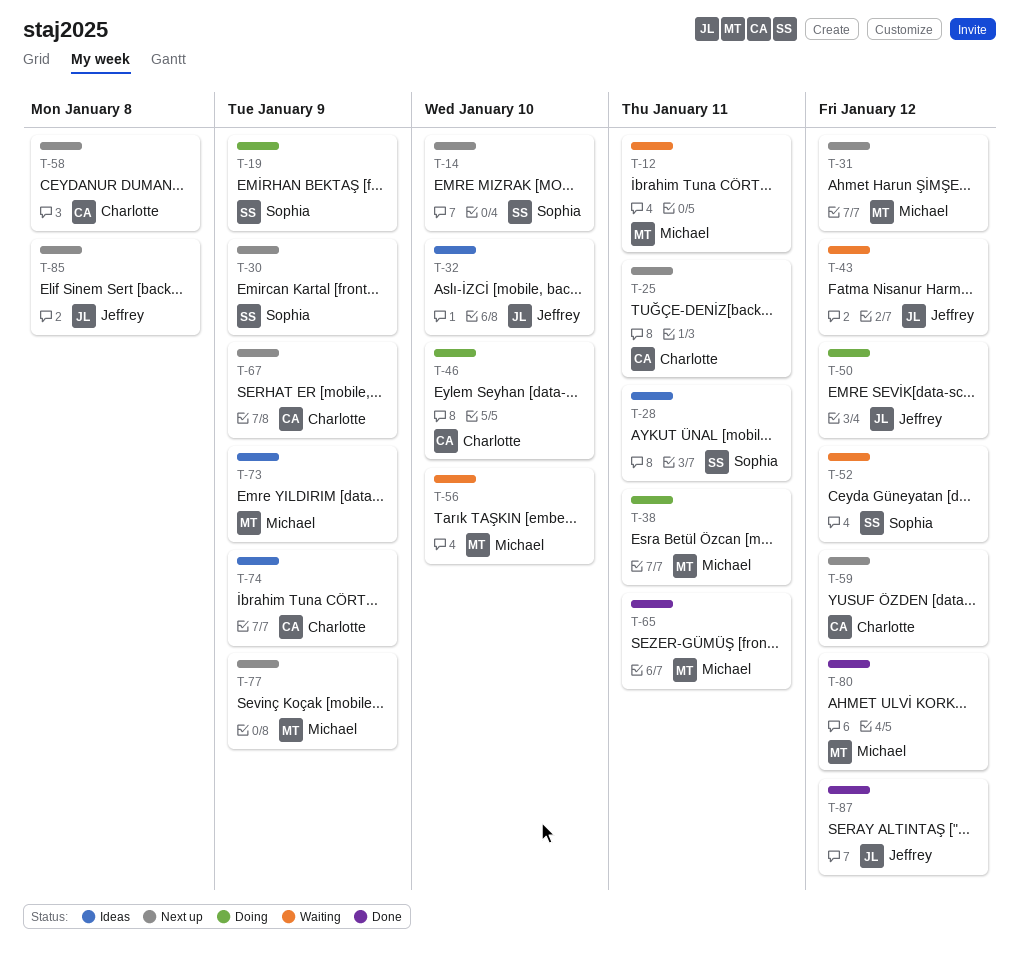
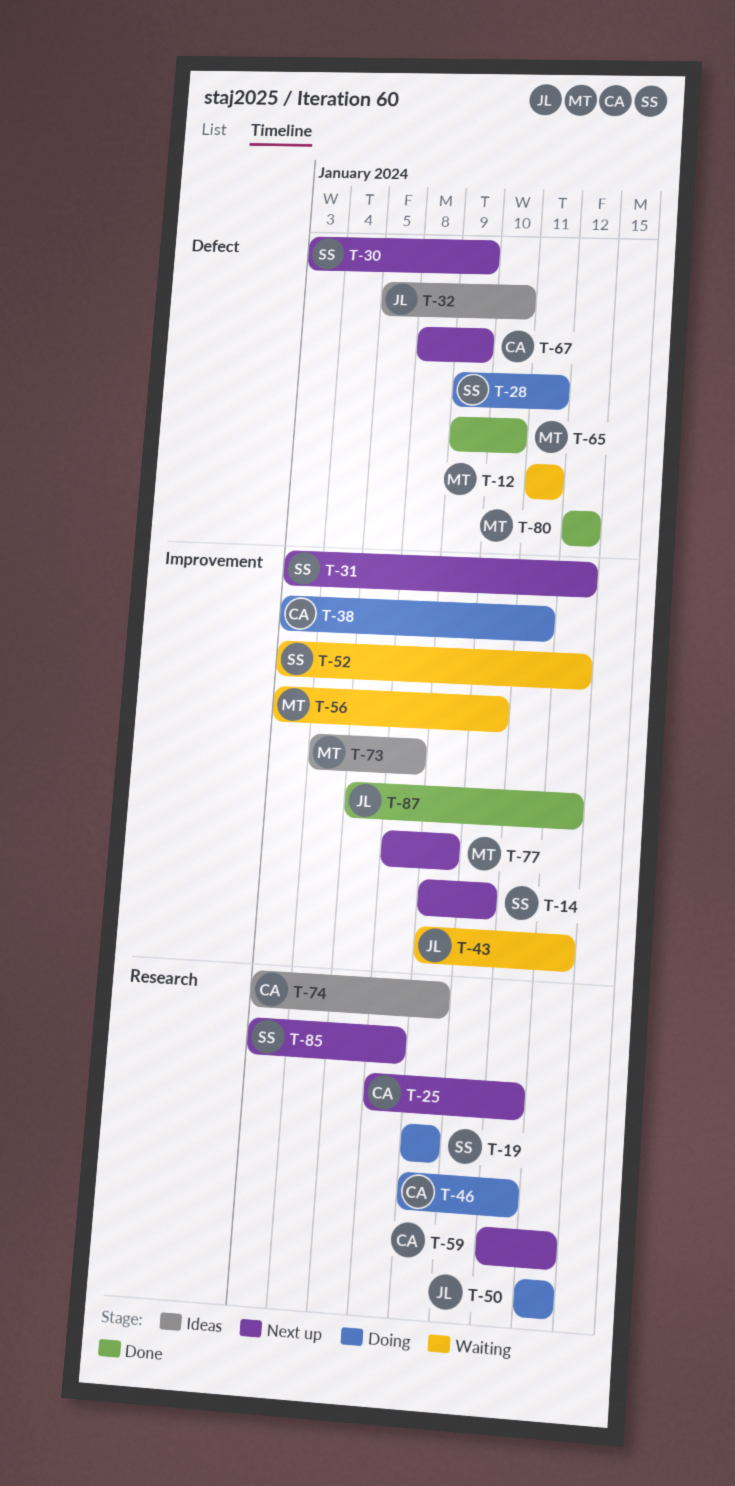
T-28, status: Ideas -> Doing
T-31, owner: Michael -> Sophia
T-38, owner: Michael -> Charlotte
T-46, due: Jan 10 -> Jan 11
T-58: present -> none
T-65, due: Jan 11 -> Jan 10
T-73, due: Jan 9 -> Jan 8
T-85, owner: Jeffrey -> Sophia

